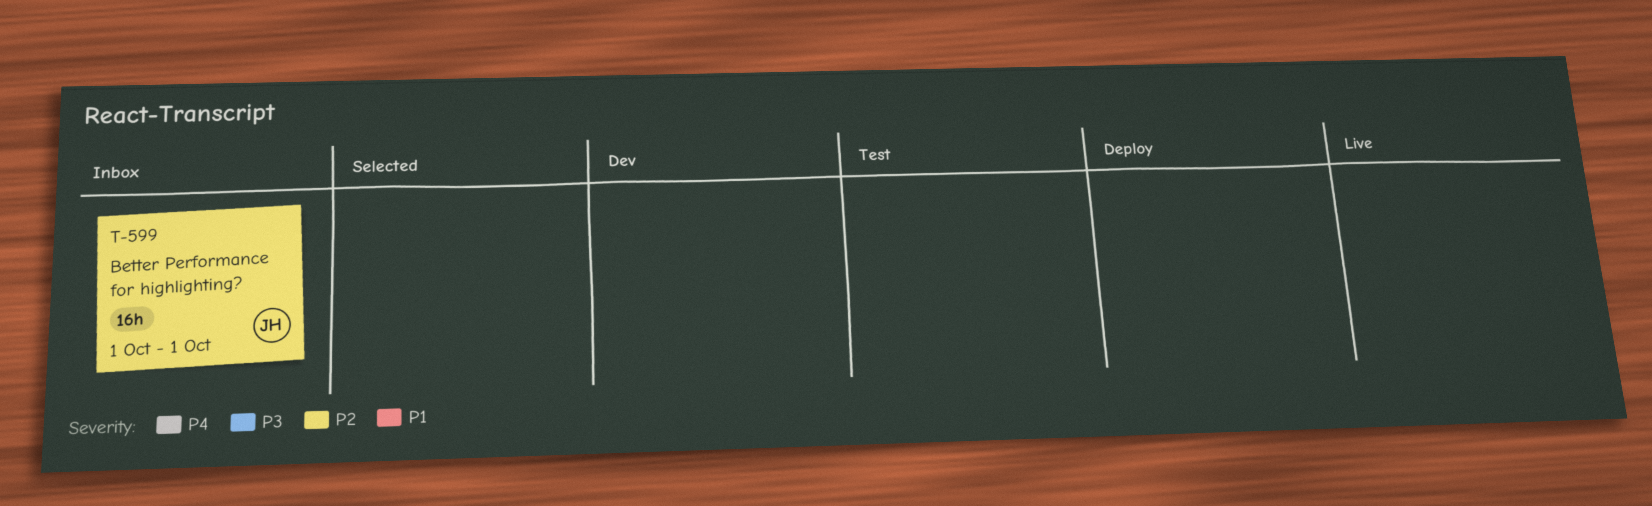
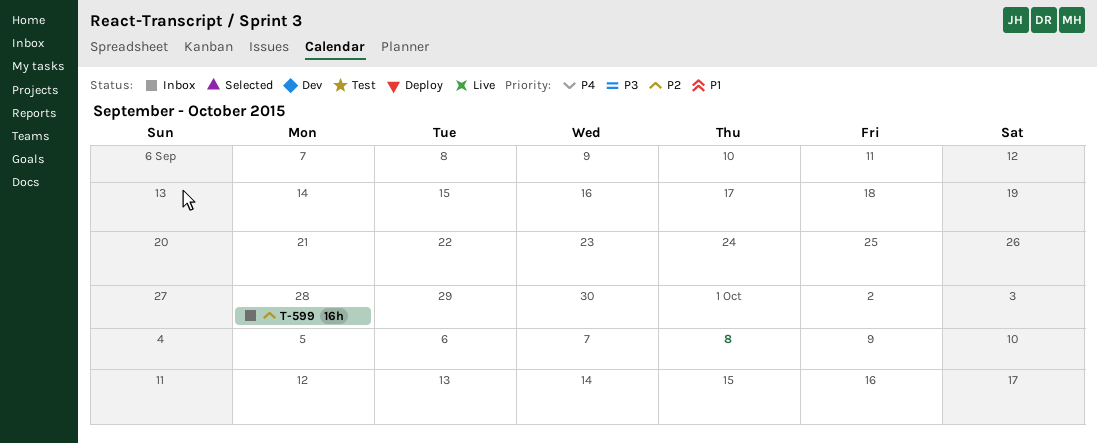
T-599, start: Oct 1 -> Sep 28
T-599, due: Oct 1 -> Sep 28

